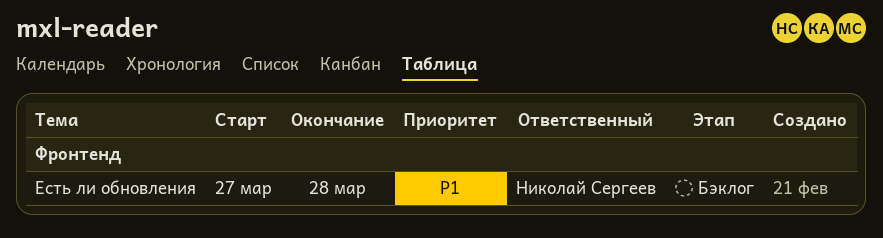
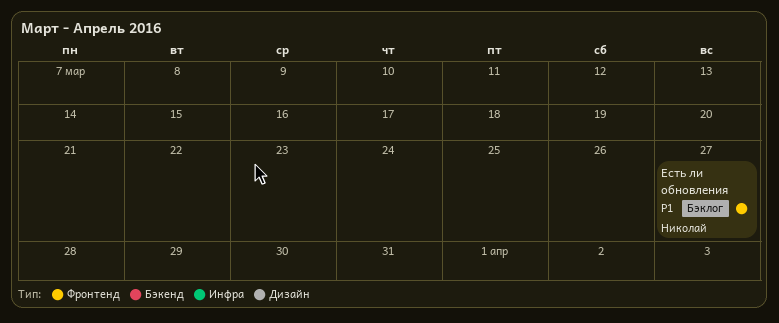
Есть ли обновления, due: Mar 28 -> Mar 27

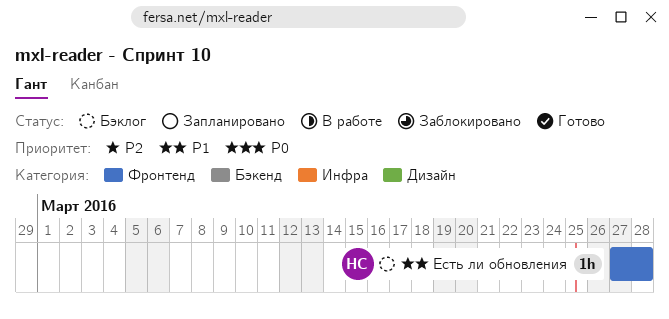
Есть ли обновления, due: Mar 27 -> Mar 28

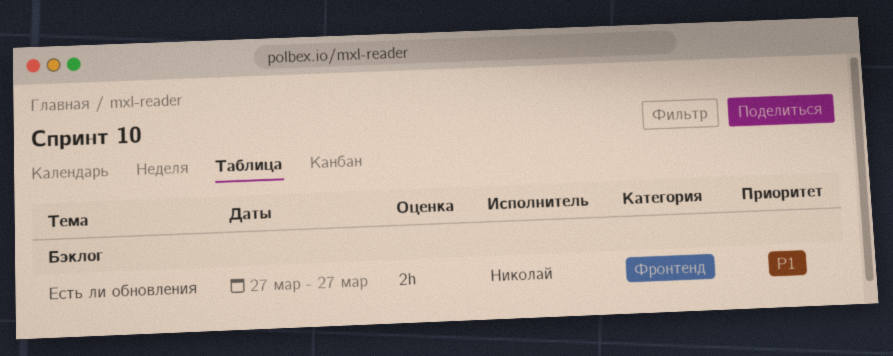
Есть ли обновления, estimate: 1h -> 2h
Есть ли обновления, due: Mar 28 -> Mar 27

